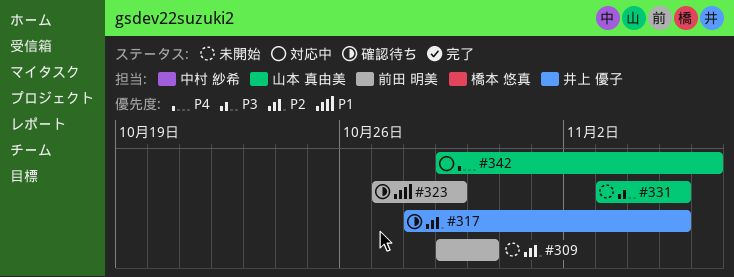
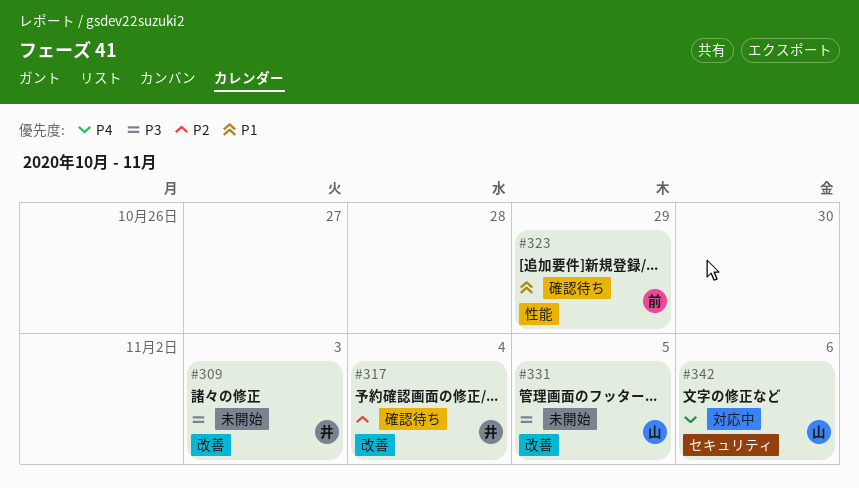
#309, owner: 前田 明美 -> 井上 優子
#309, priority: P2 -> P3
#309, due: Oct 30 -> Nov 3
#317, due: Nov 5 -> Nov 4

